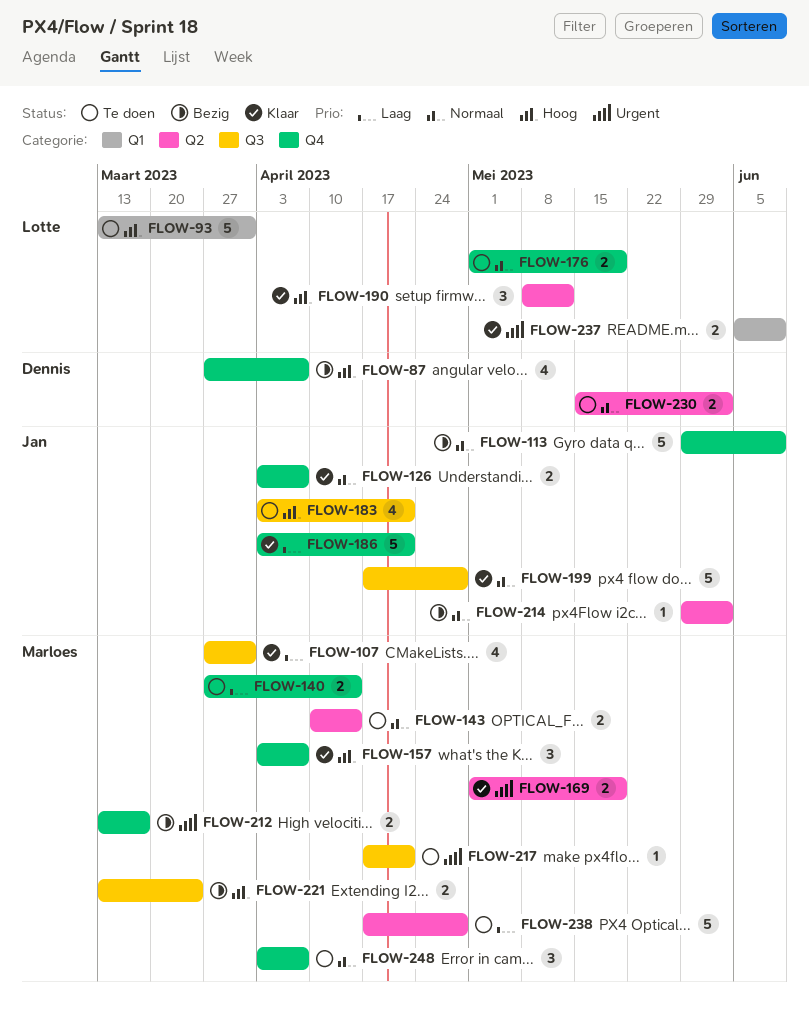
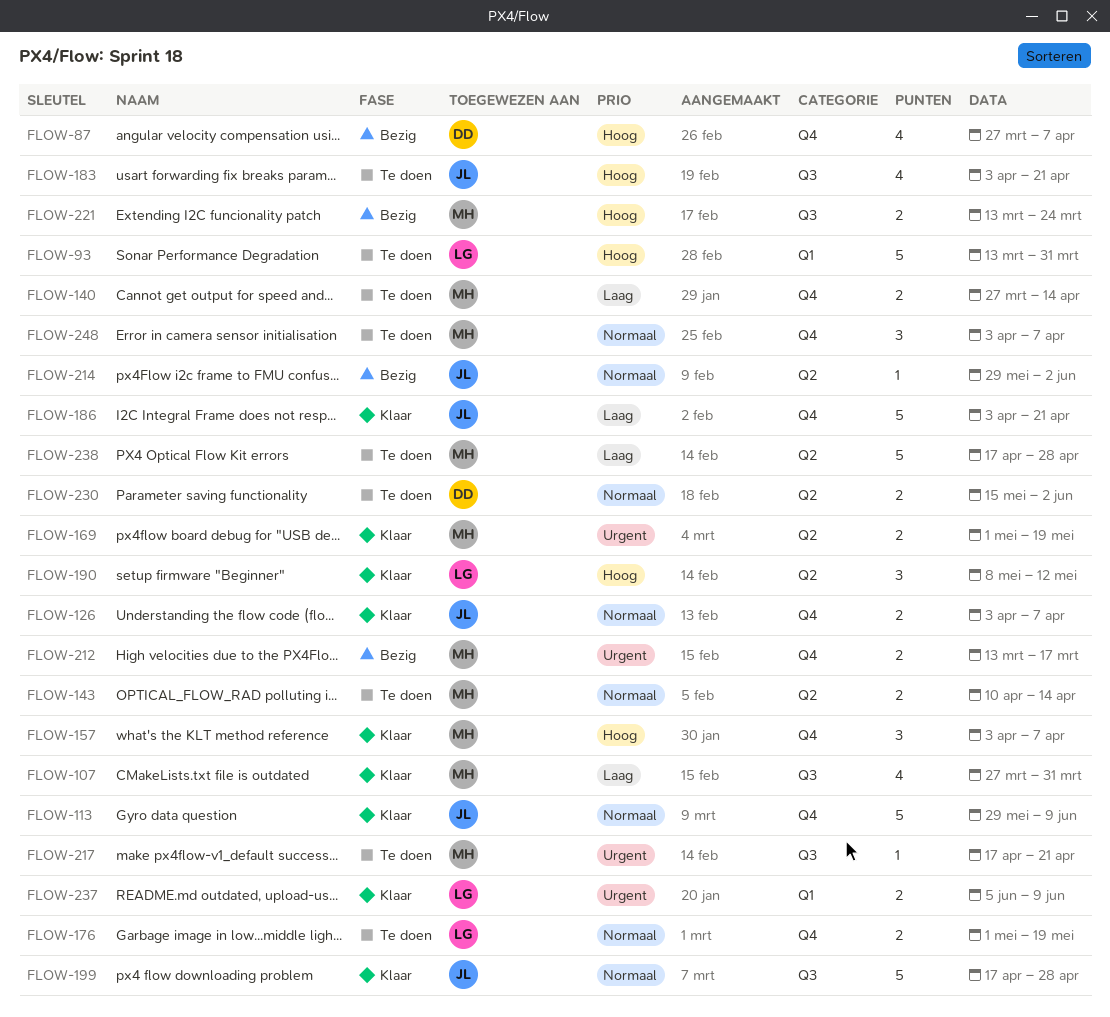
FLOW-113, status: Bezig -> Klaar

